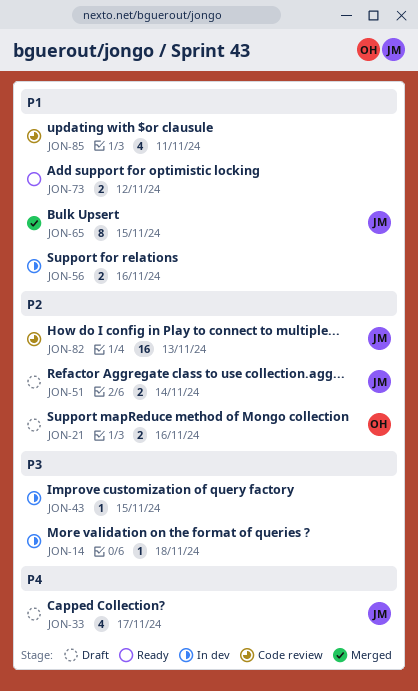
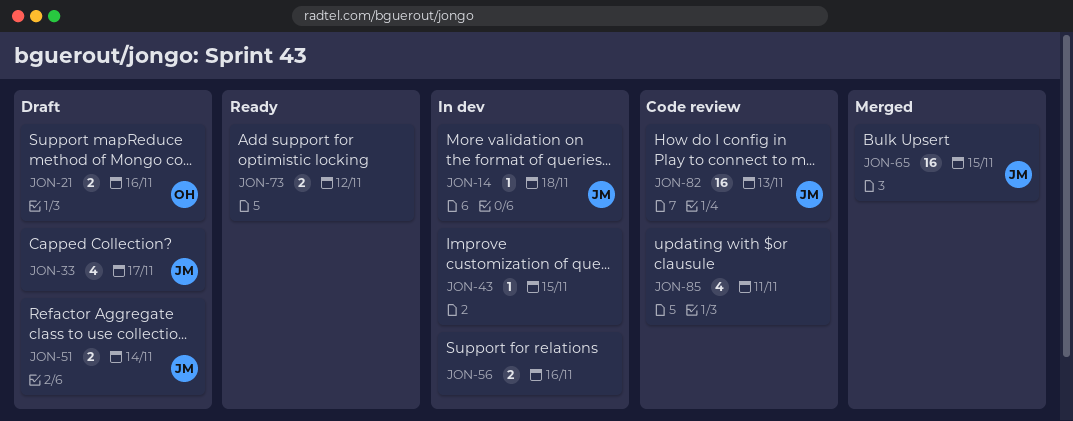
JON-14, owner: none -> JM
JON-65, estimate: 8 -> 16

